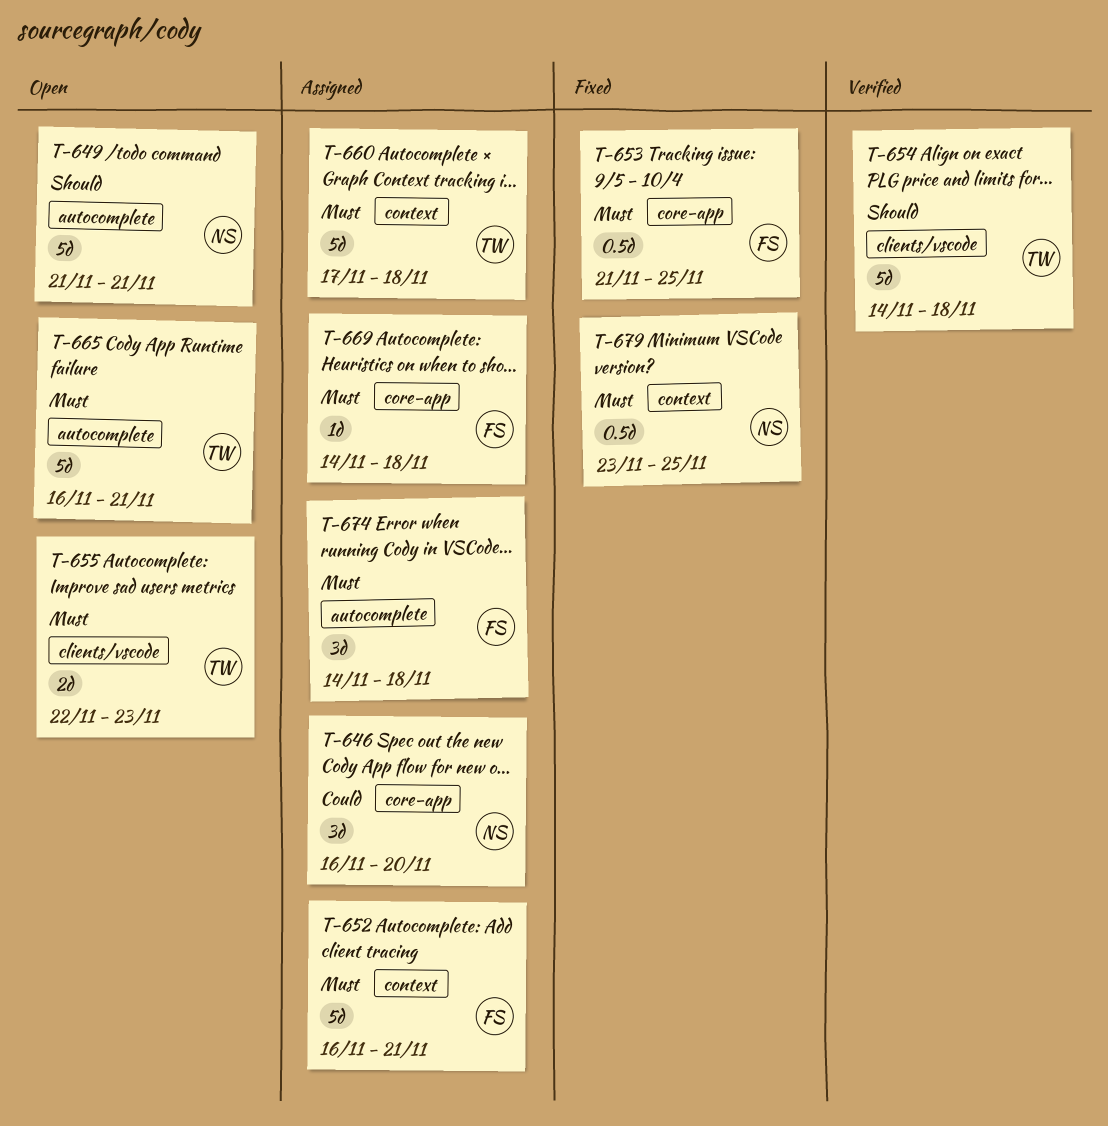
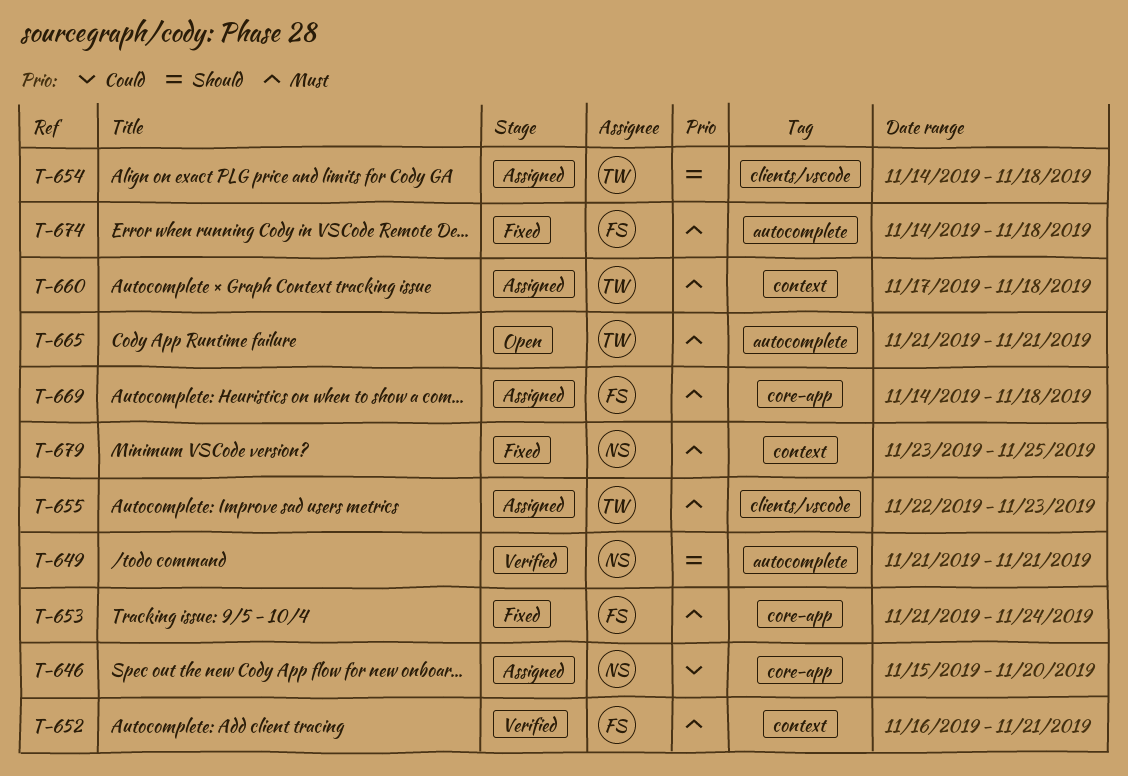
T-646, start: Nov 16 -> Nov 15
T-649, status: Open -> Verified
T-652, status: Assigned -> Verified
T-653, due: Nov 25 -> Nov 24
T-654, status: Verified -> Assigned
T-655, status: Open -> Assigned
T-665, start: Nov 16 -> Nov 21
T-674, status: Assigned -> Fixed

